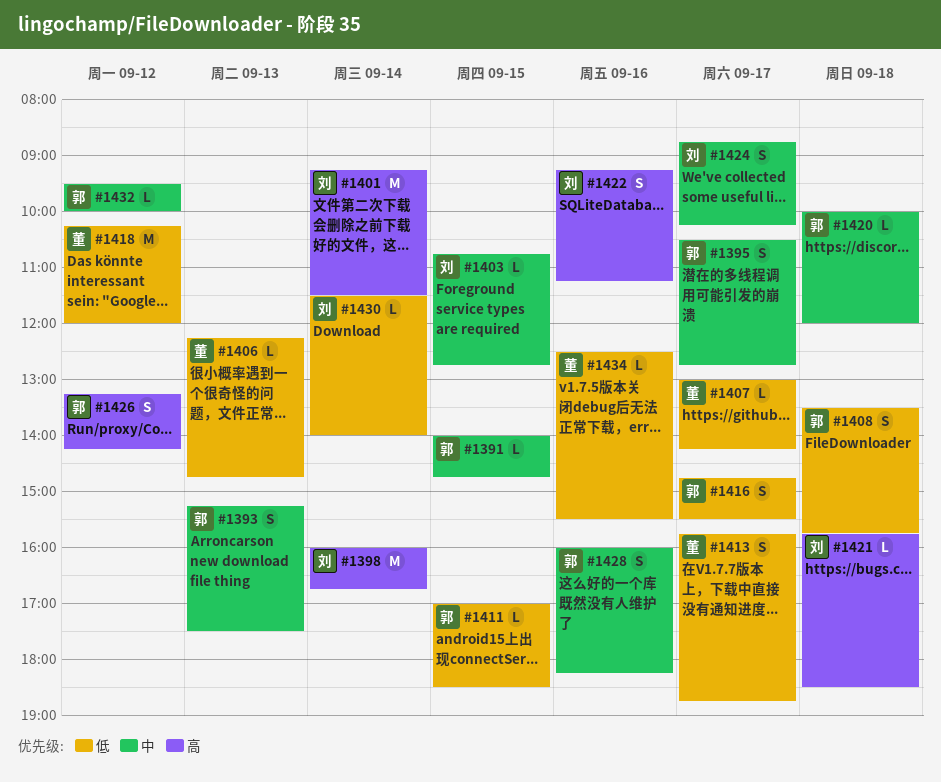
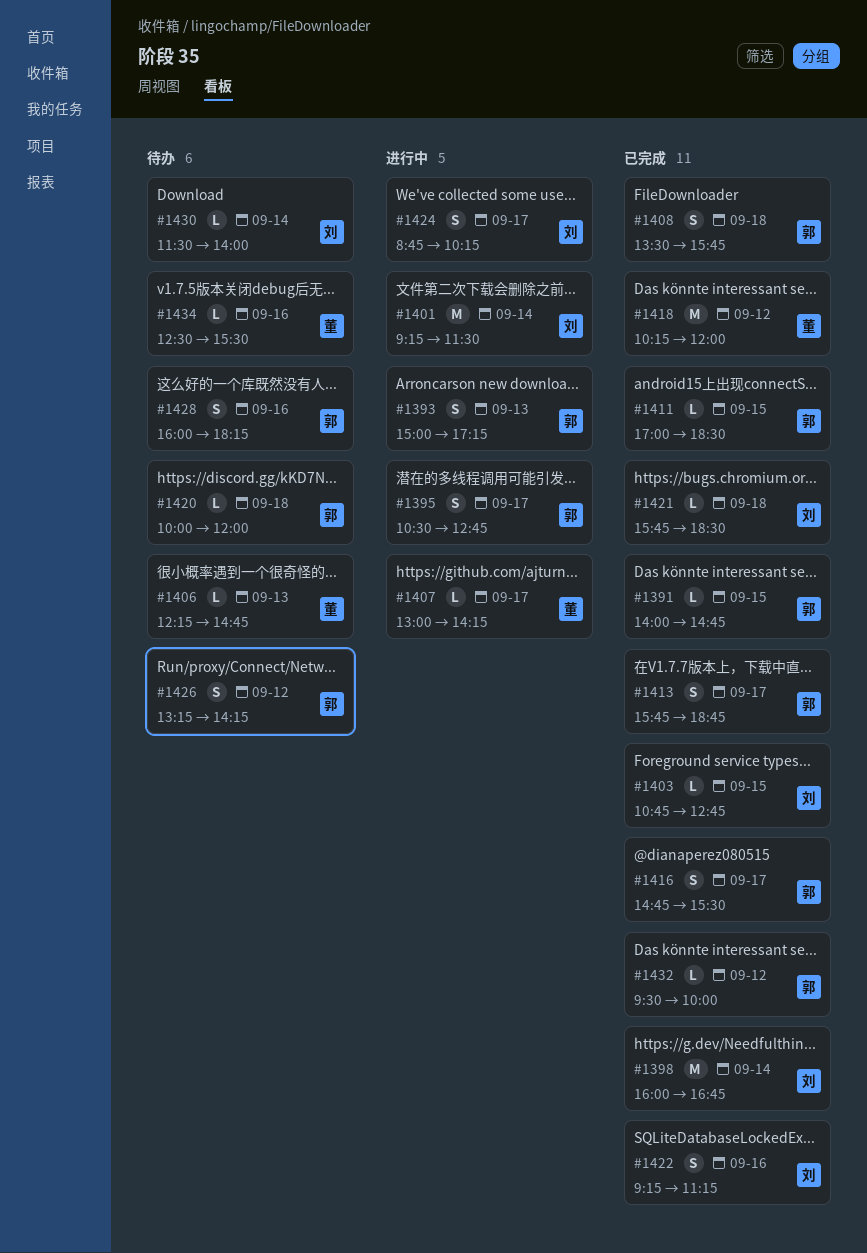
#1393, begins: 15:15 -> 15:00
#1393, ends: 17:30 -> 17:15
#1413, owner: 董 -> 郭

